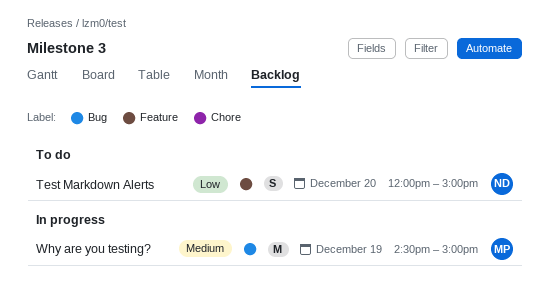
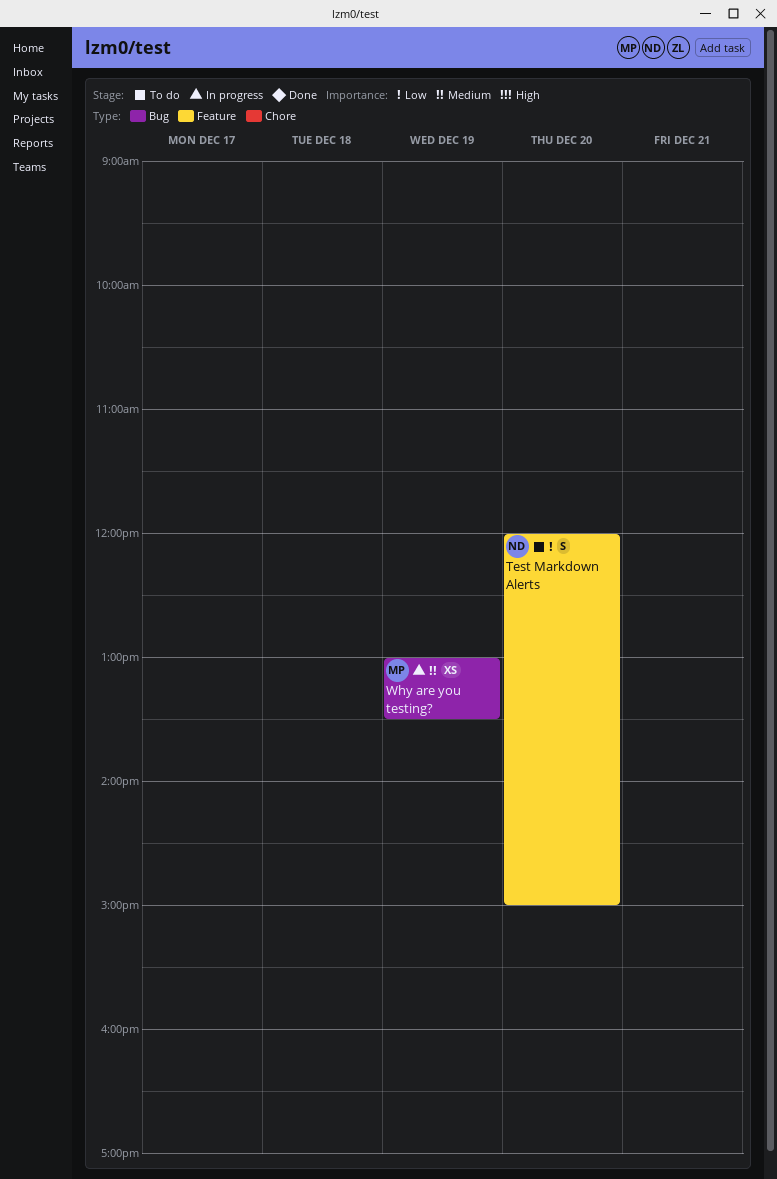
Why are you testing?, estimate: M -> XS
Why are you testing?, begins: 14:30 -> 13:00
Why are you testing?, ends: 15:00 -> 13:30

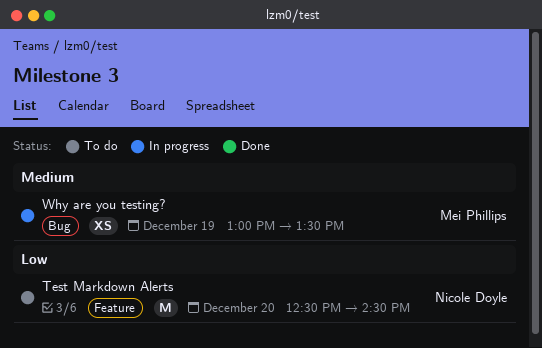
Test Markdown Alerts, estimate: S -> M
Test Markdown Alerts, begins: 12:00 -> 12:30
Test Markdown Alerts, ends: 15:00 -> 14:30

